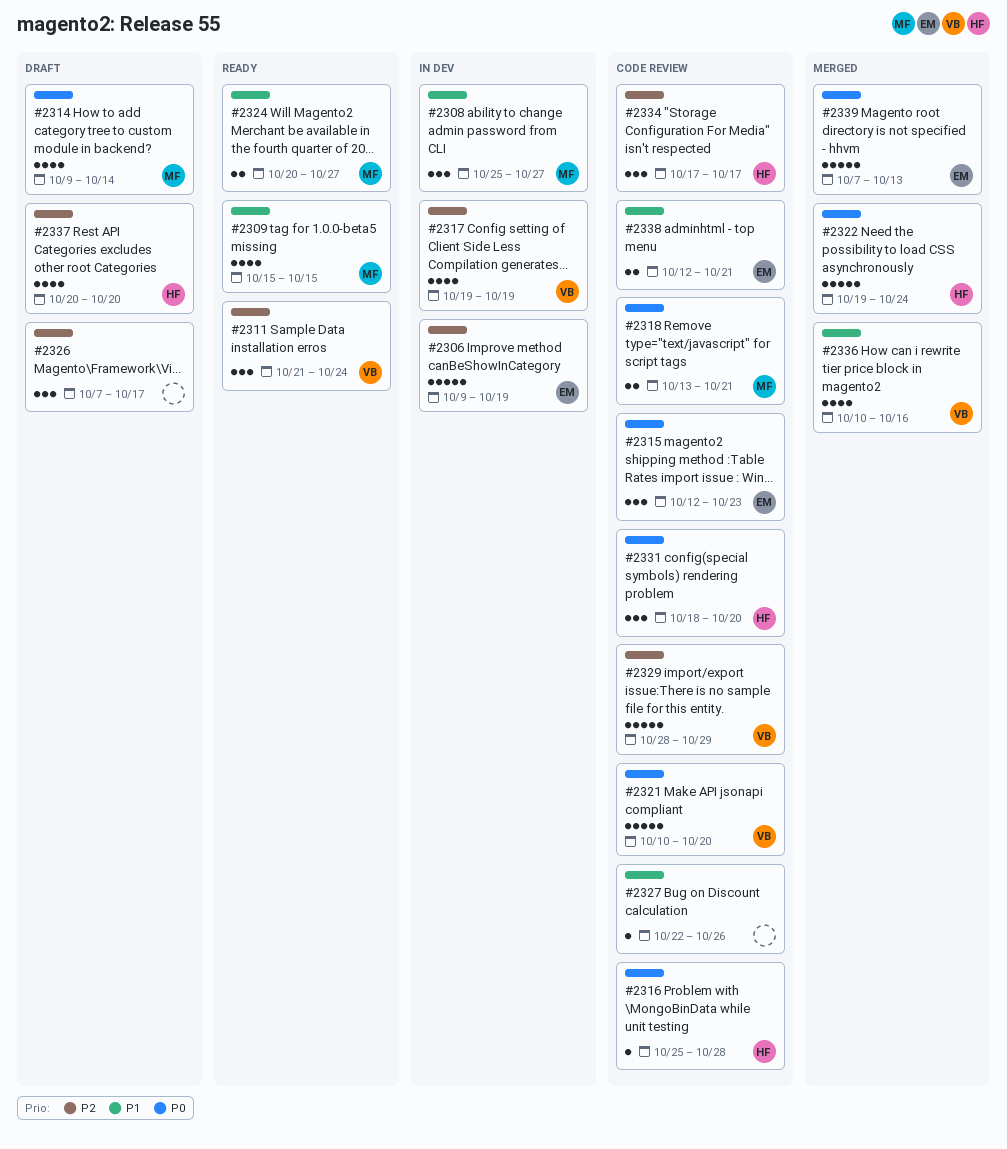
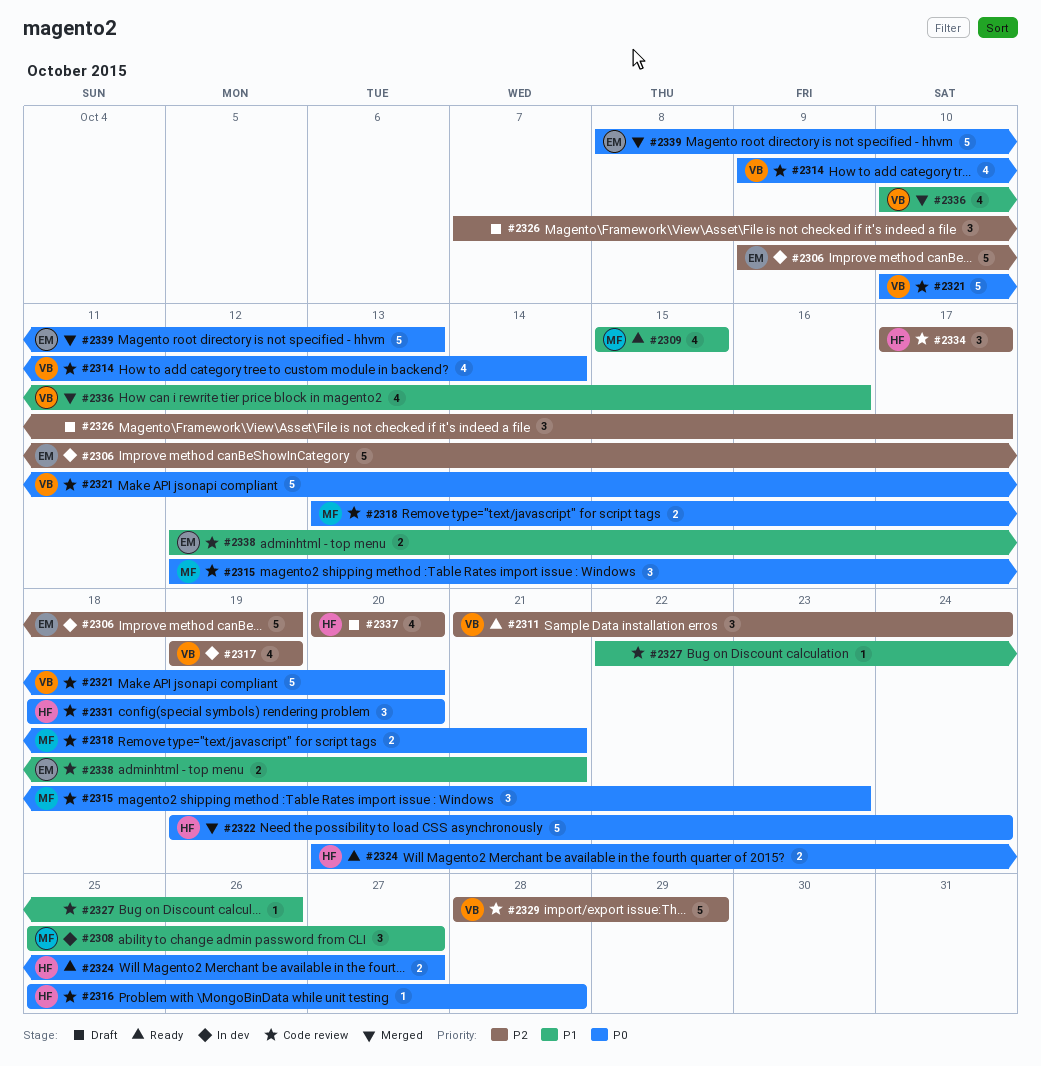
#2314, status: Draft -> Code review
#2314, owner: MF -> VB
#2315, owner: EM -> MF
#2324, owner: MF -> HF
#2324, priority: P1 -> P0
#2339, start: Oct 7 -> Oct 8

